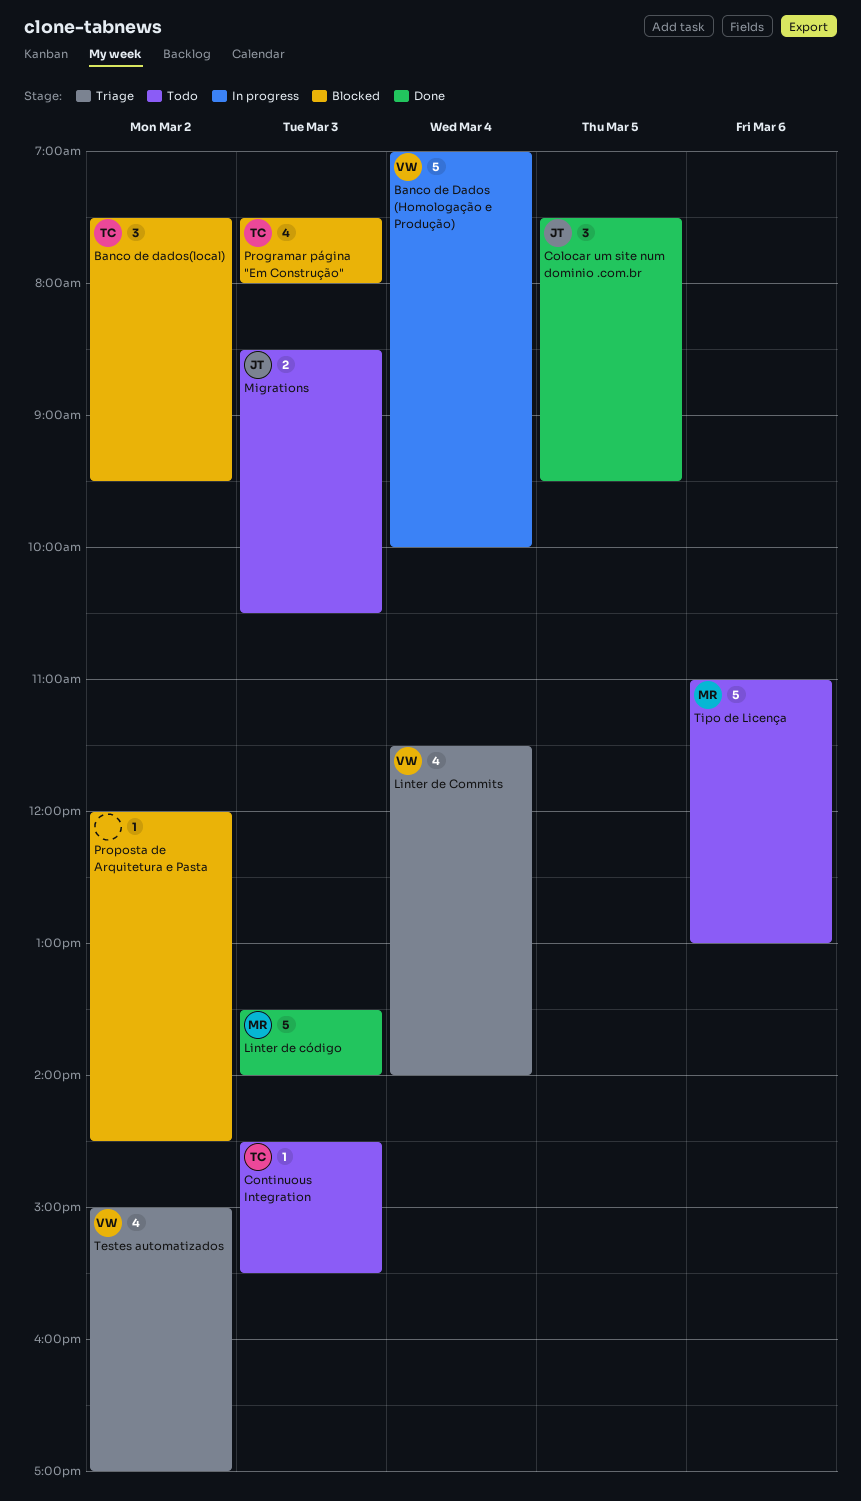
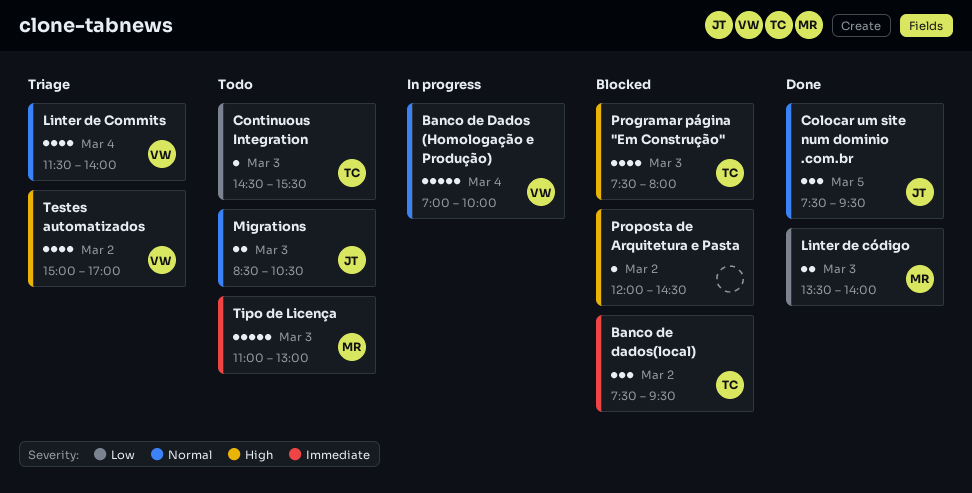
Linter de código, estimate: 5 -> 2
Tipo de Licença, day: Mar 6 -> Mar 3

